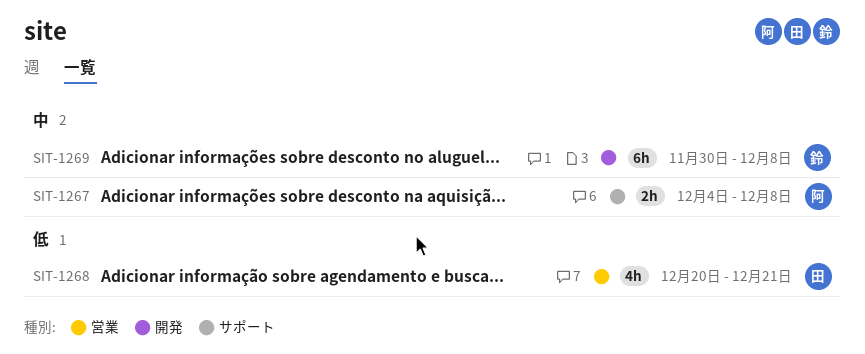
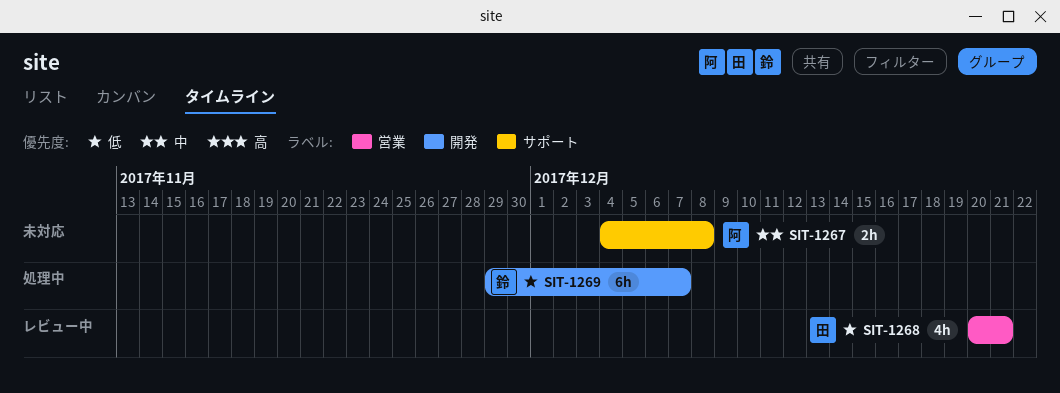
SIT-1269, priority: 中 -> 低
SIT-1269, start: Nov 30 -> Nov 29
SIT-1269, due: Dec 8 -> Dec 7

